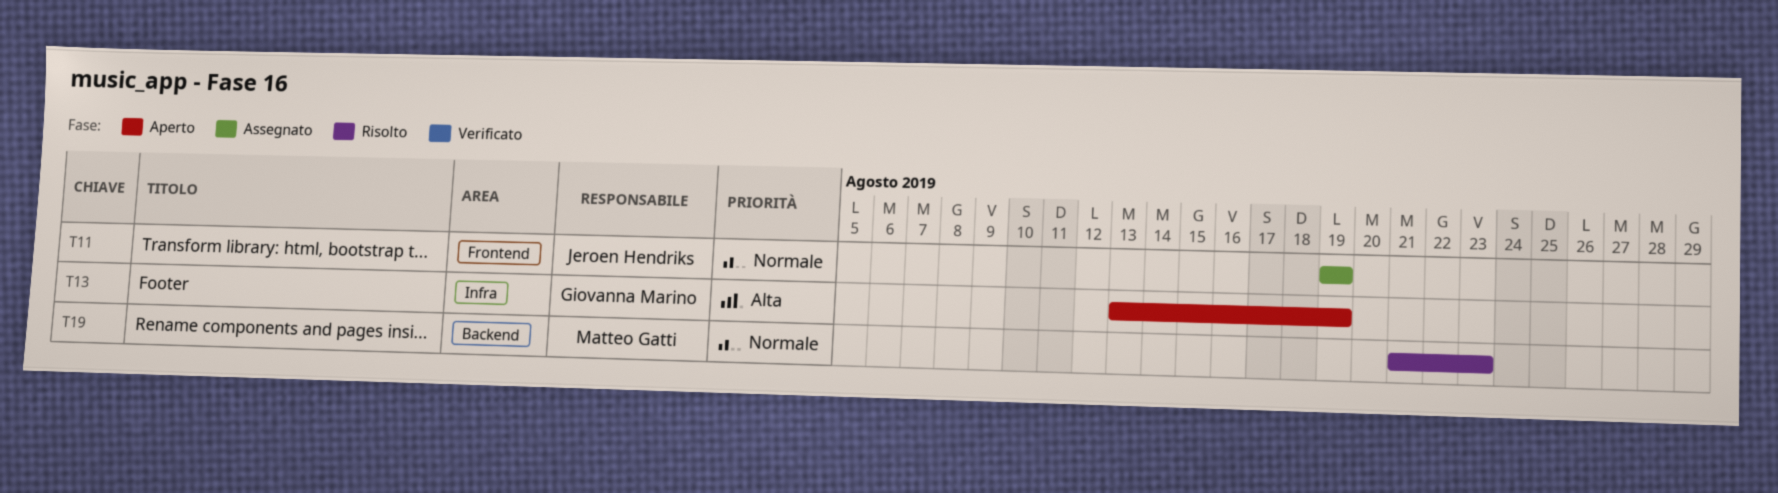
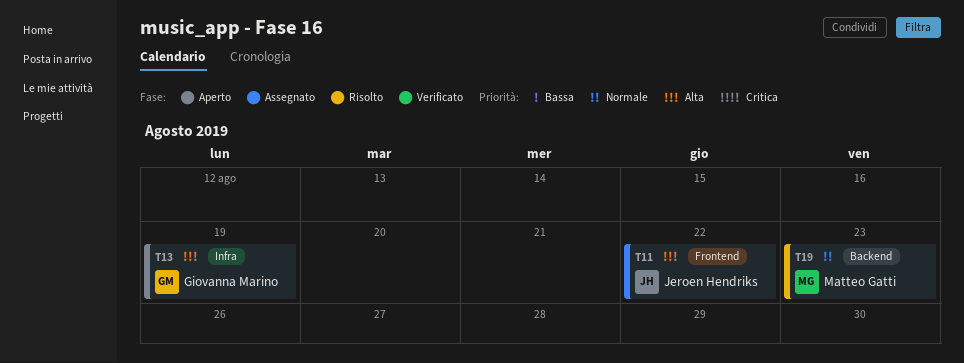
T11, priority: Normale -> Alta
T11, due: Aug 19 -> Aug 22

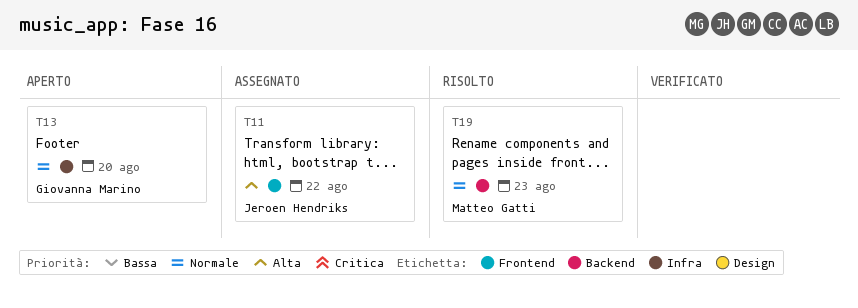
T13, priority: Alta -> Normale
T13, due: Aug 19 -> Aug 20

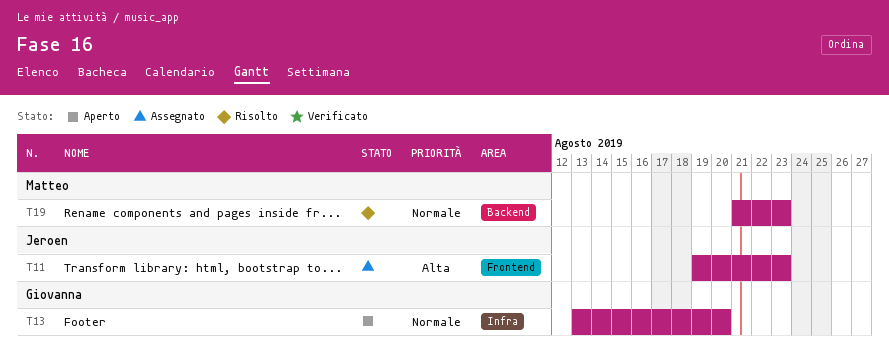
T11, due: Aug 22 -> Aug 23

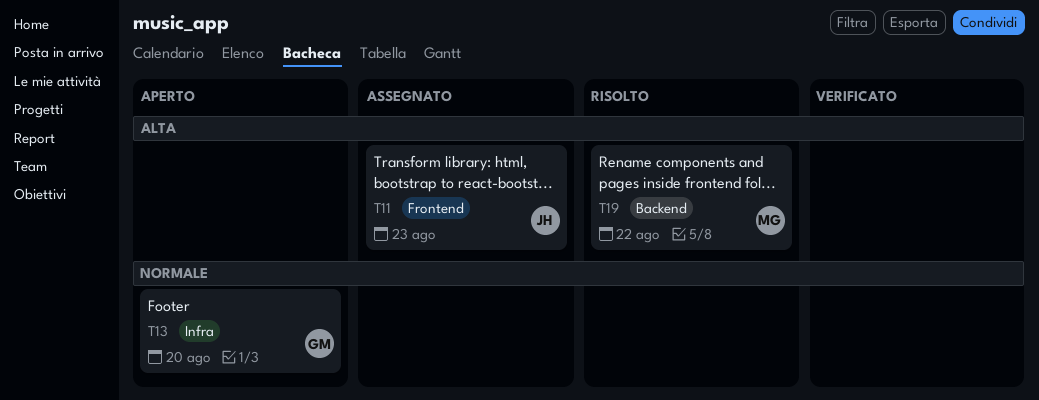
T19, priority: Normale -> Alta
T19, due: Aug 23 -> Aug 22

